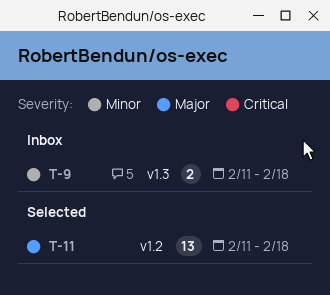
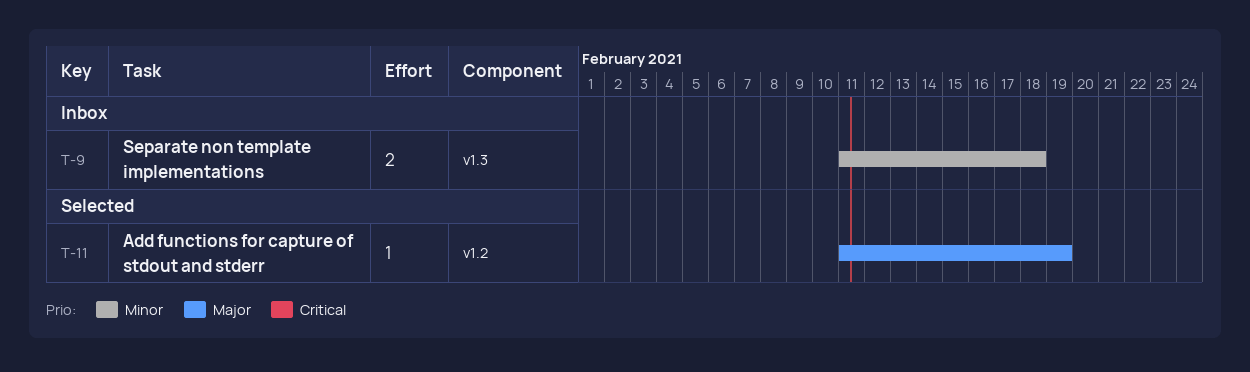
T-11, estimate: 13 -> 1
T-11, due: Feb 18 -> Feb 19

